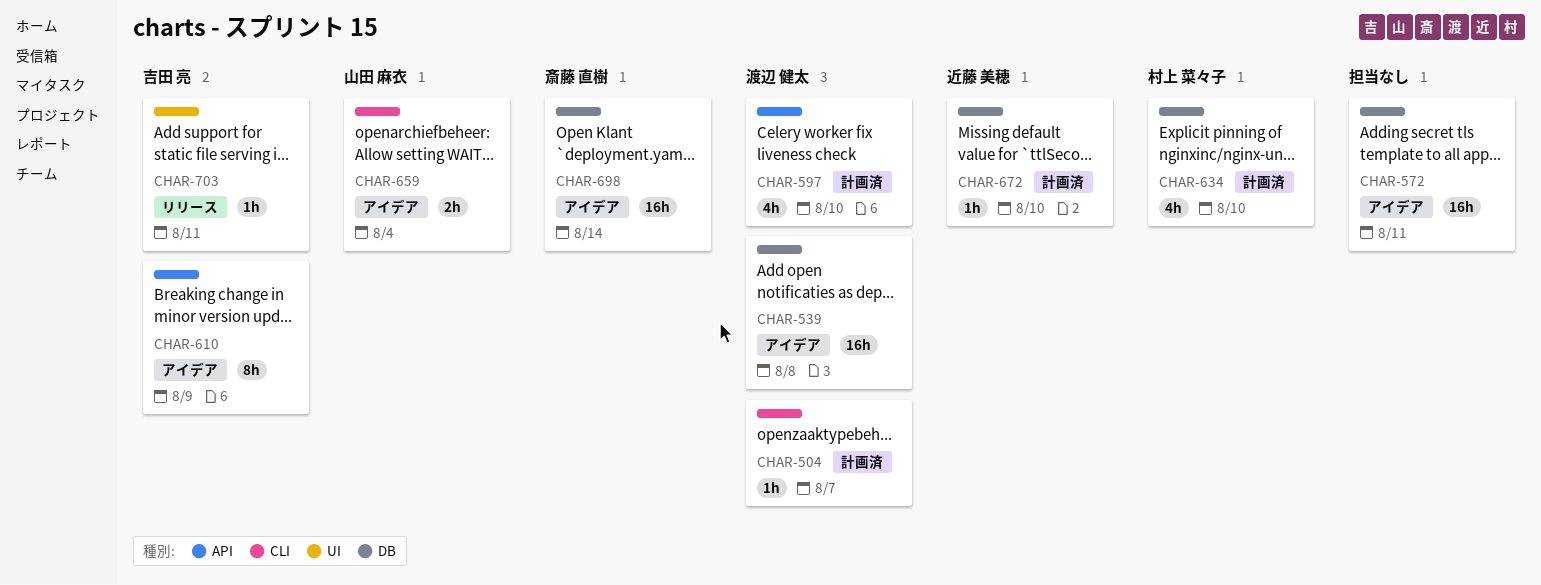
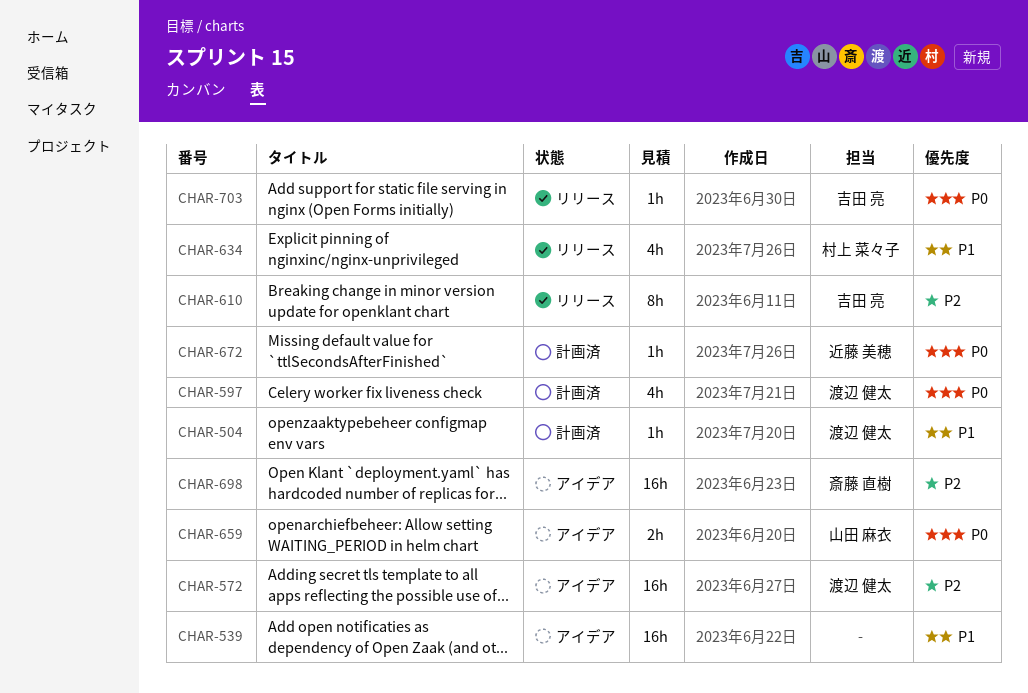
CHAR-539, owner: 渡辺 健太 -> none
CHAR-572, owner: none -> 渡辺 健太
CHAR-610, status: アイデア -> リリース
CHAR-634, status: 計画済 -> リリース

